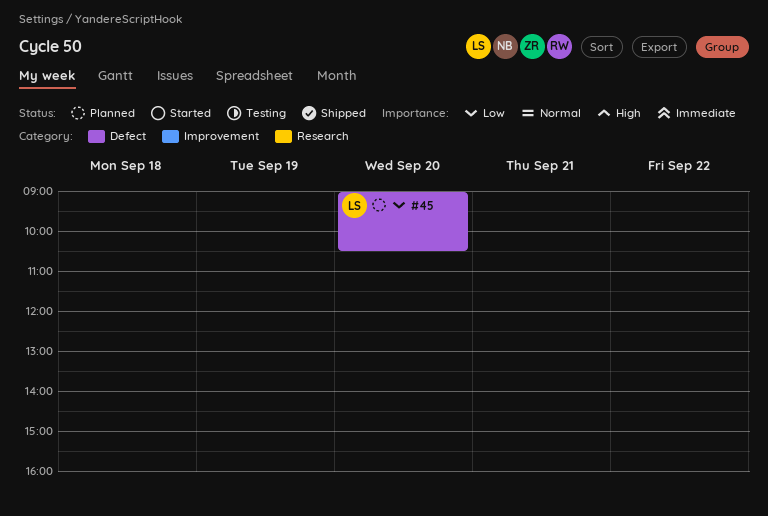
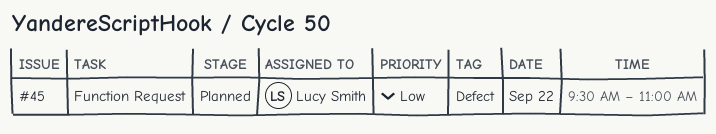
#45, day: Sep 20 -> Sep 22
#45, begins: 09:00 -> 09:30
#45, ends: 10:30 -> 11:00

